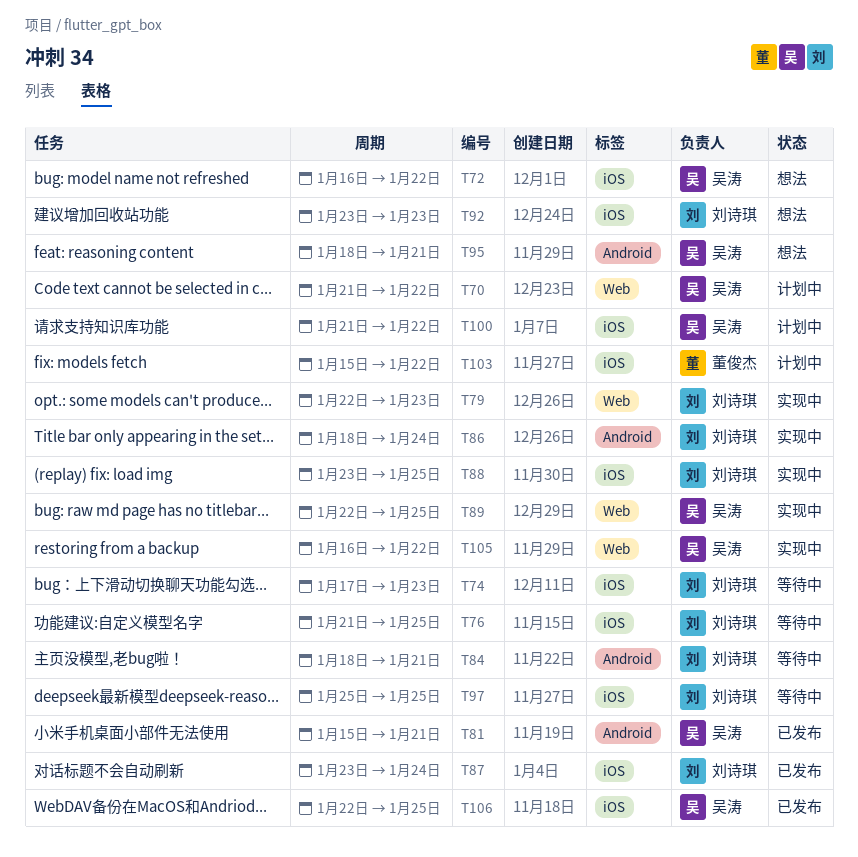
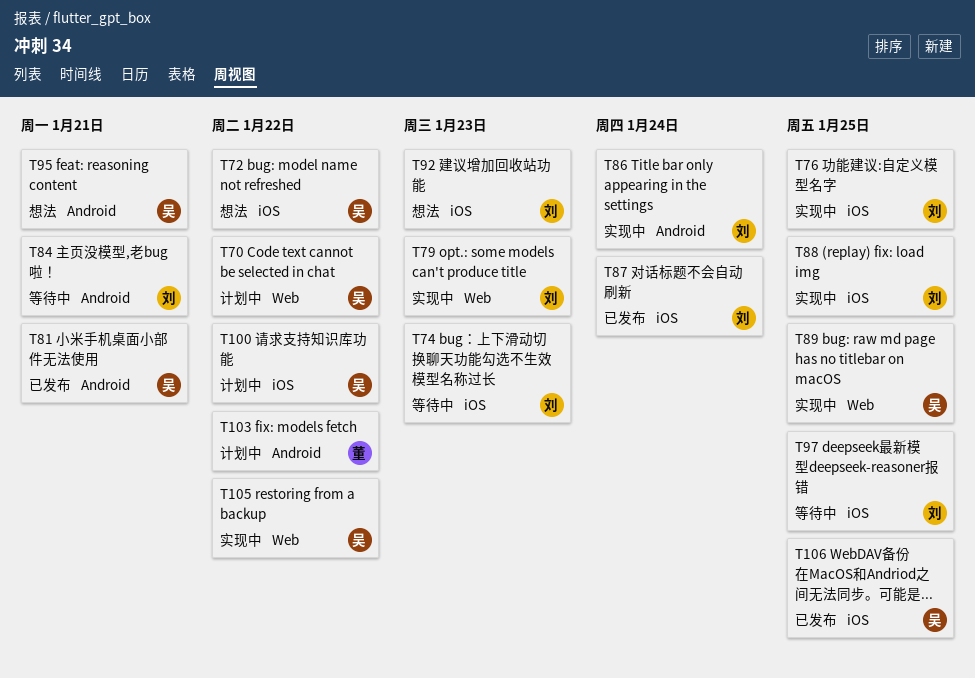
T76, status: 等待中 -> 实现中
T103, label: iOS -> Android

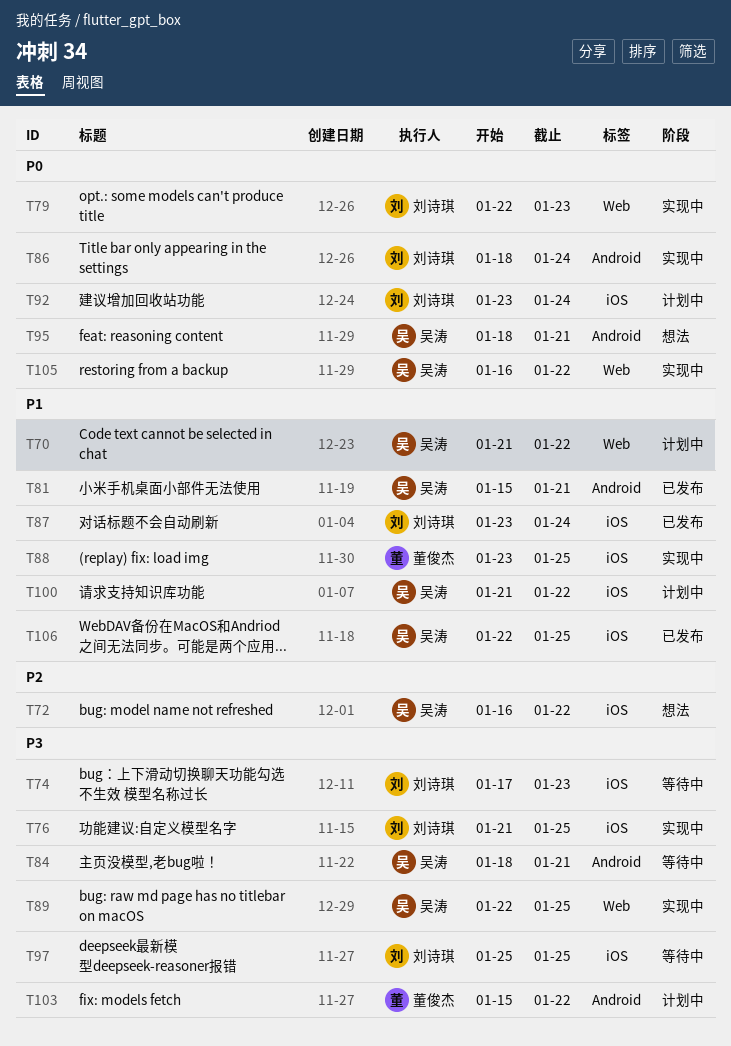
T84, owner: 刘诗琪 -> 吴涛
T88, owner: 刘诗琪 -> 董俊杰
T92, status: 想法 -> 计划中
T92, due: Jan 23 -> Jan 24

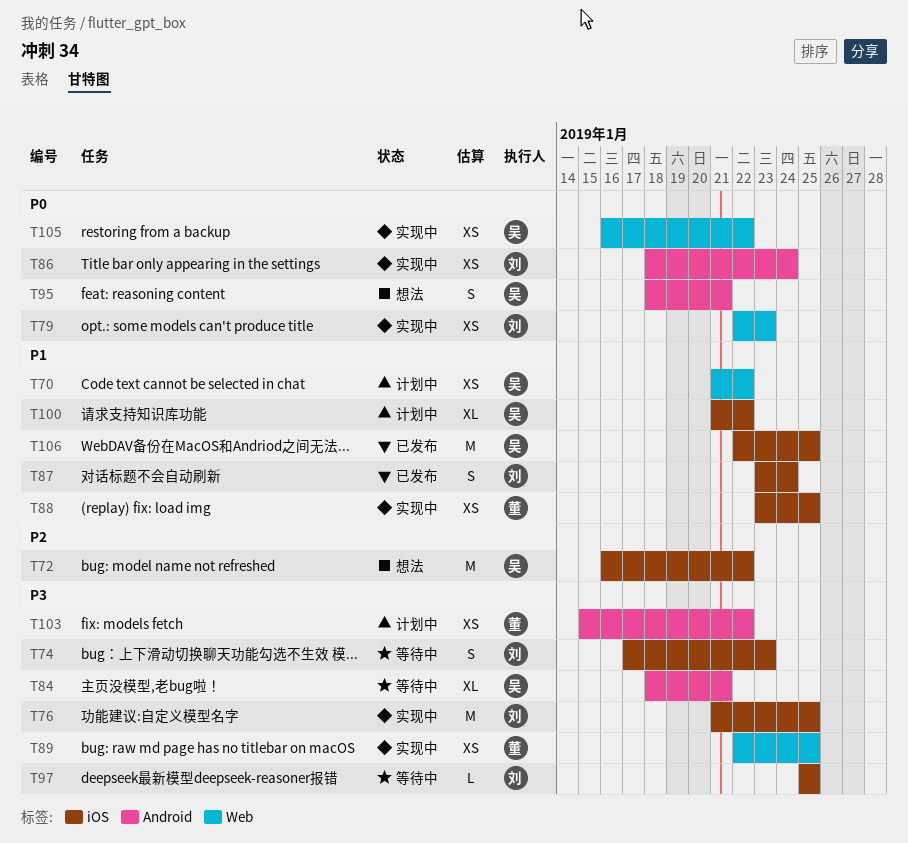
T81: present -> none
T89, owner: 吴涛 -> 董俊杰
T92: present -> none

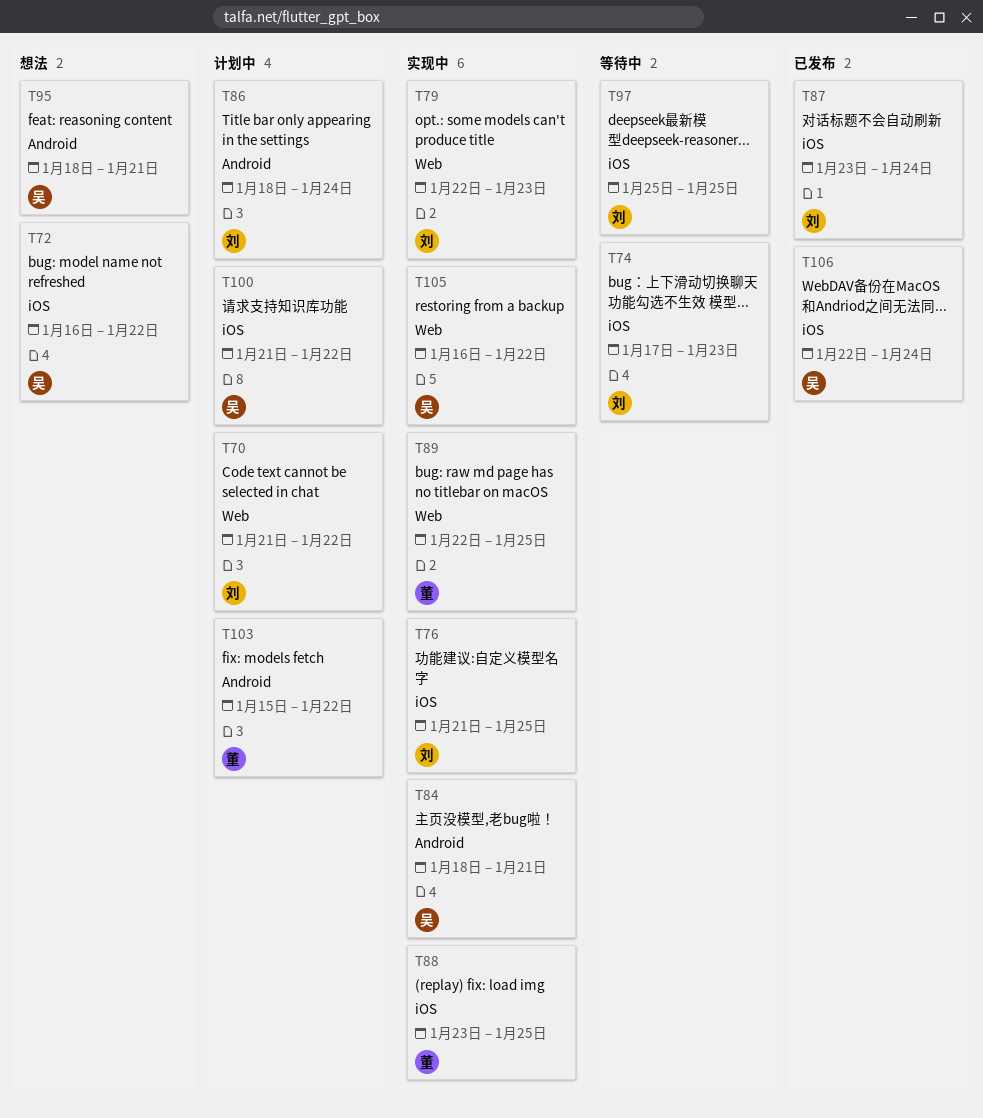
T70, owner: 吴 -> 刘
T84, status: 等待中 -> 实现中
T86, status: 实现中 -> 计划中
T106, due: Jan 25 -> Jan 24

